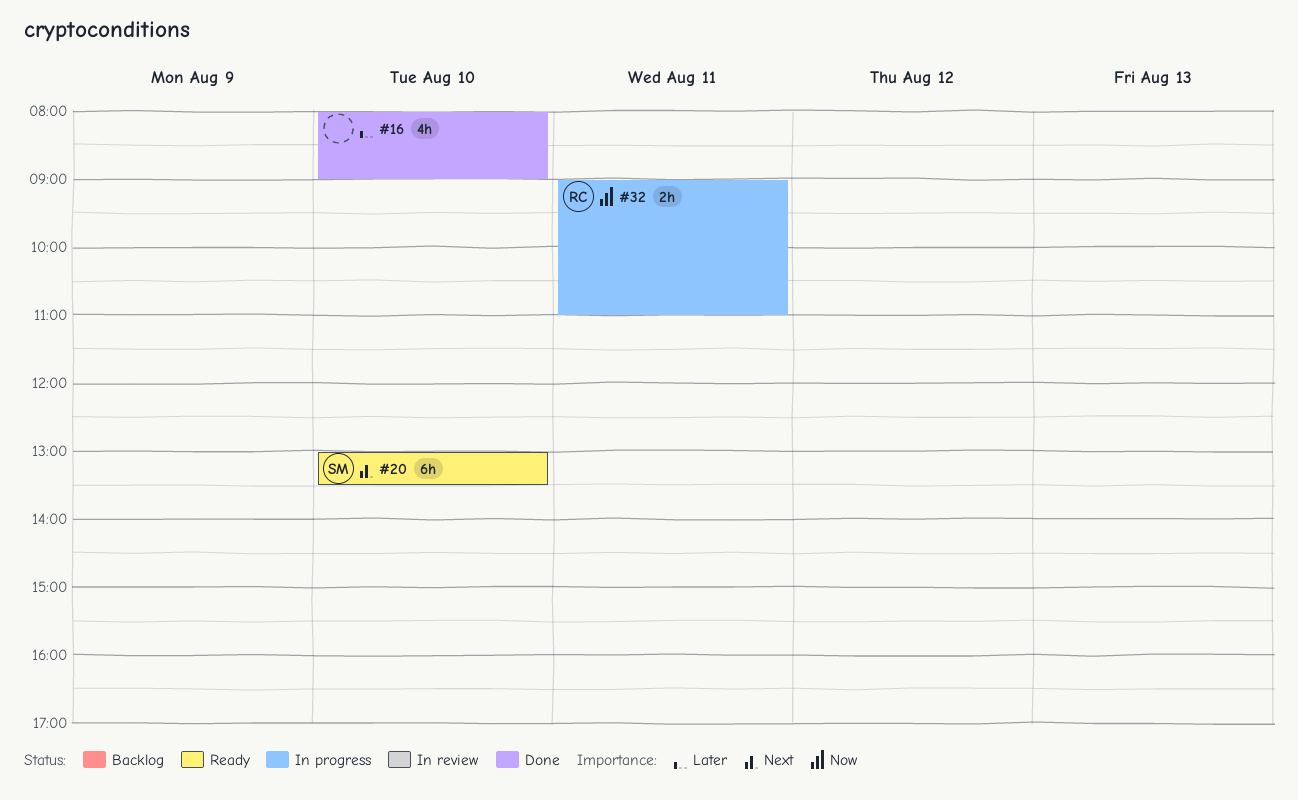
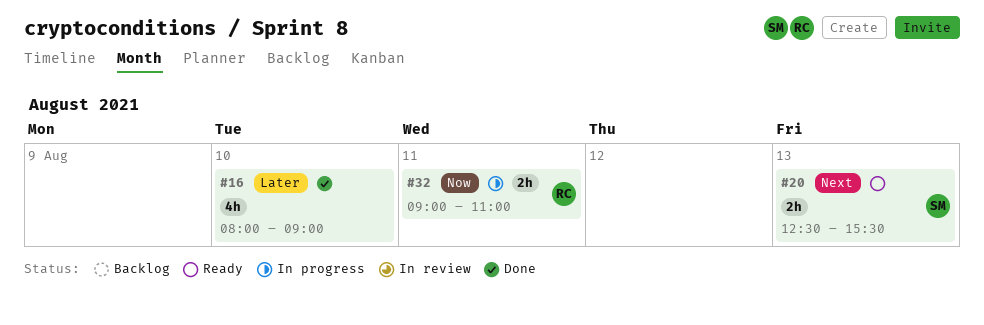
#20, estimate: 6h -> 2h
#20, day: Aug 10 -> Aug 13
#20, begins: 13:00 -> 12:30
#20, ends: 13:30 -> 15:30

